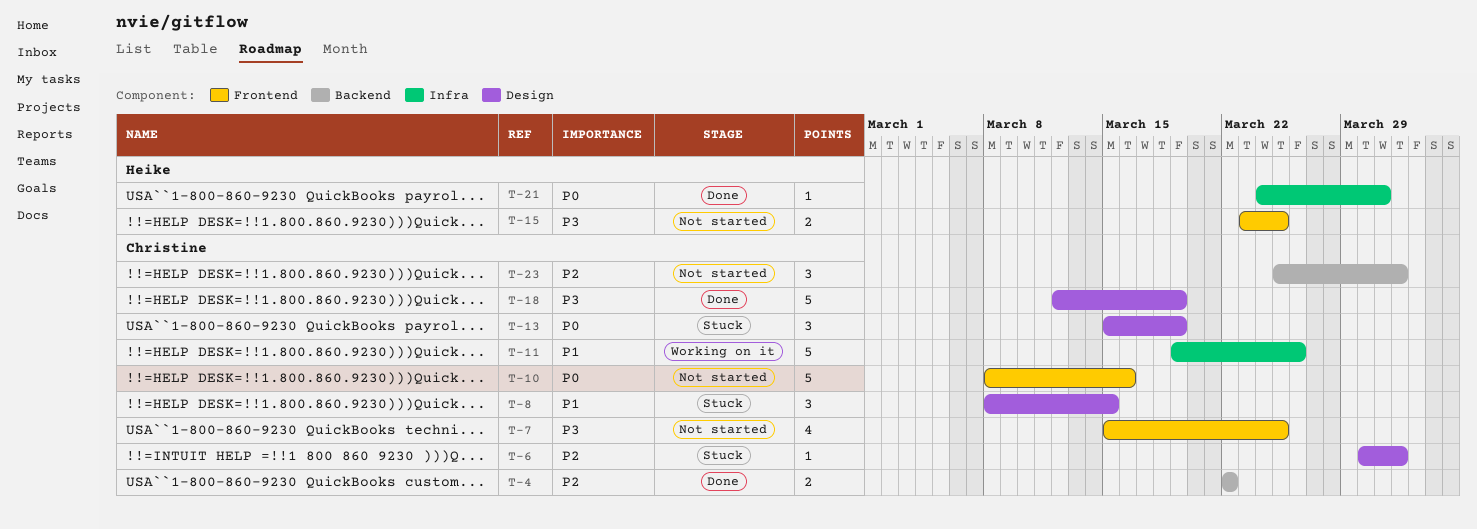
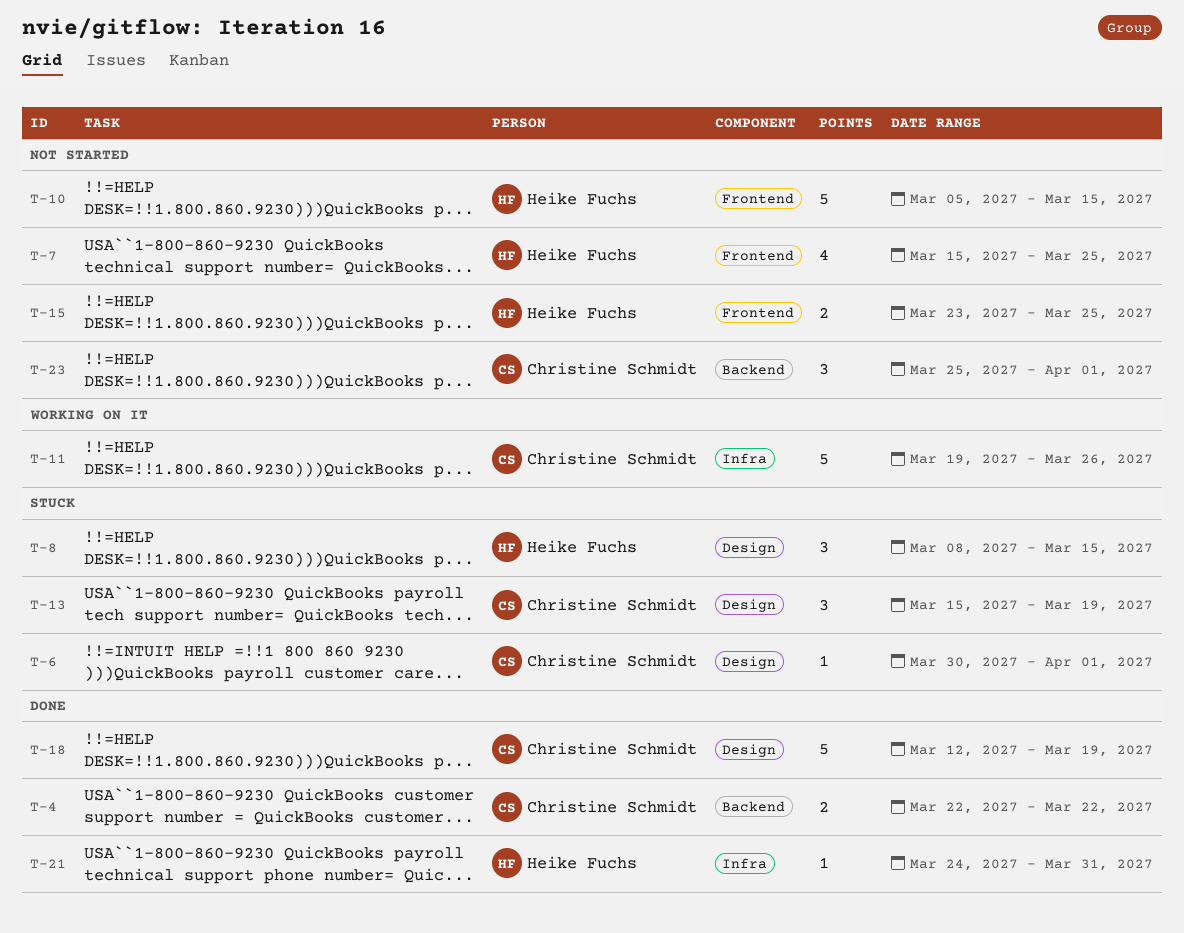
T-7, owner: Christine Schmidt -> Heike Fuchs
T-8, owner: Christine Schmidt -> Heike Fuchs
T-10, owner: Christine Schmidt -> Heike Fuchs
T-10, start: Mar 8 -> Mar 5
T-10, due: Mar 16 -> Mar 15

